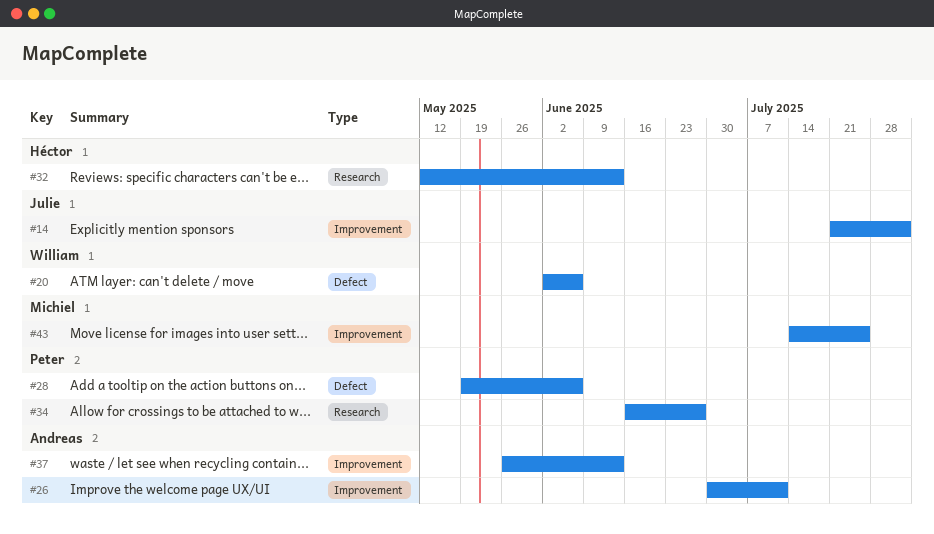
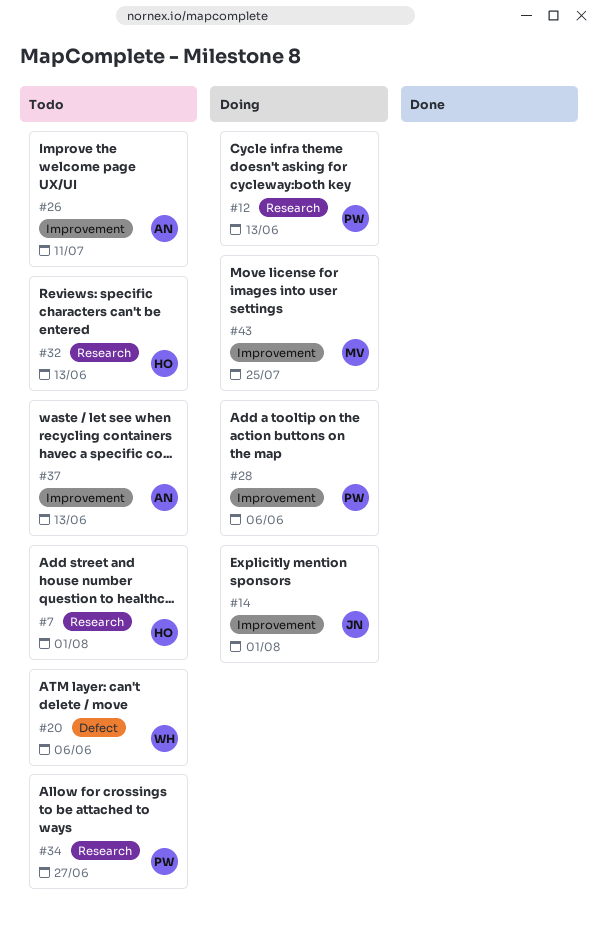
#7: none -> present
#12: none -> present
#28, label: Defect -> Improvement

